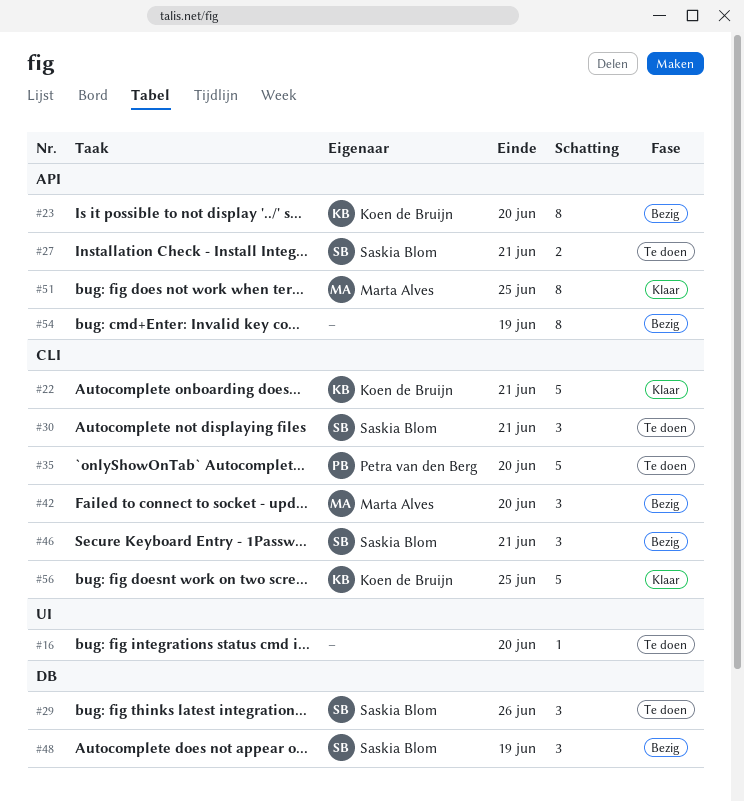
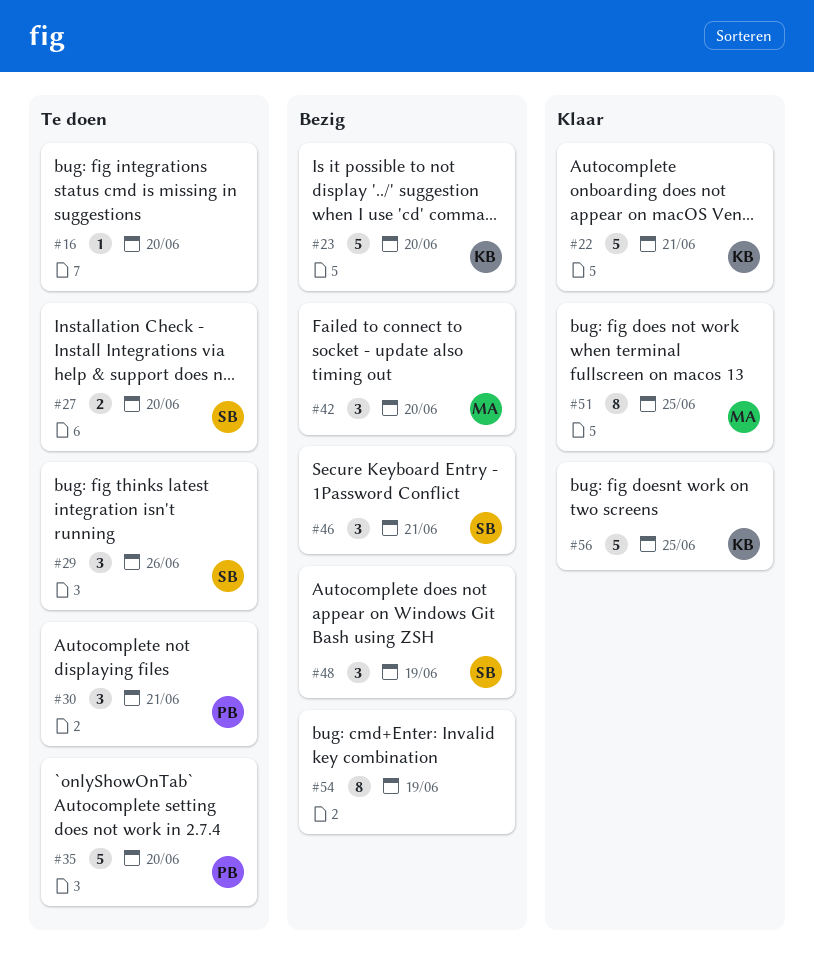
#23, estimate: 8 -> 5
#27, due: Jun 21 -> Jun 20
#30, owner: Saskia Blom -> Petra van den Berg

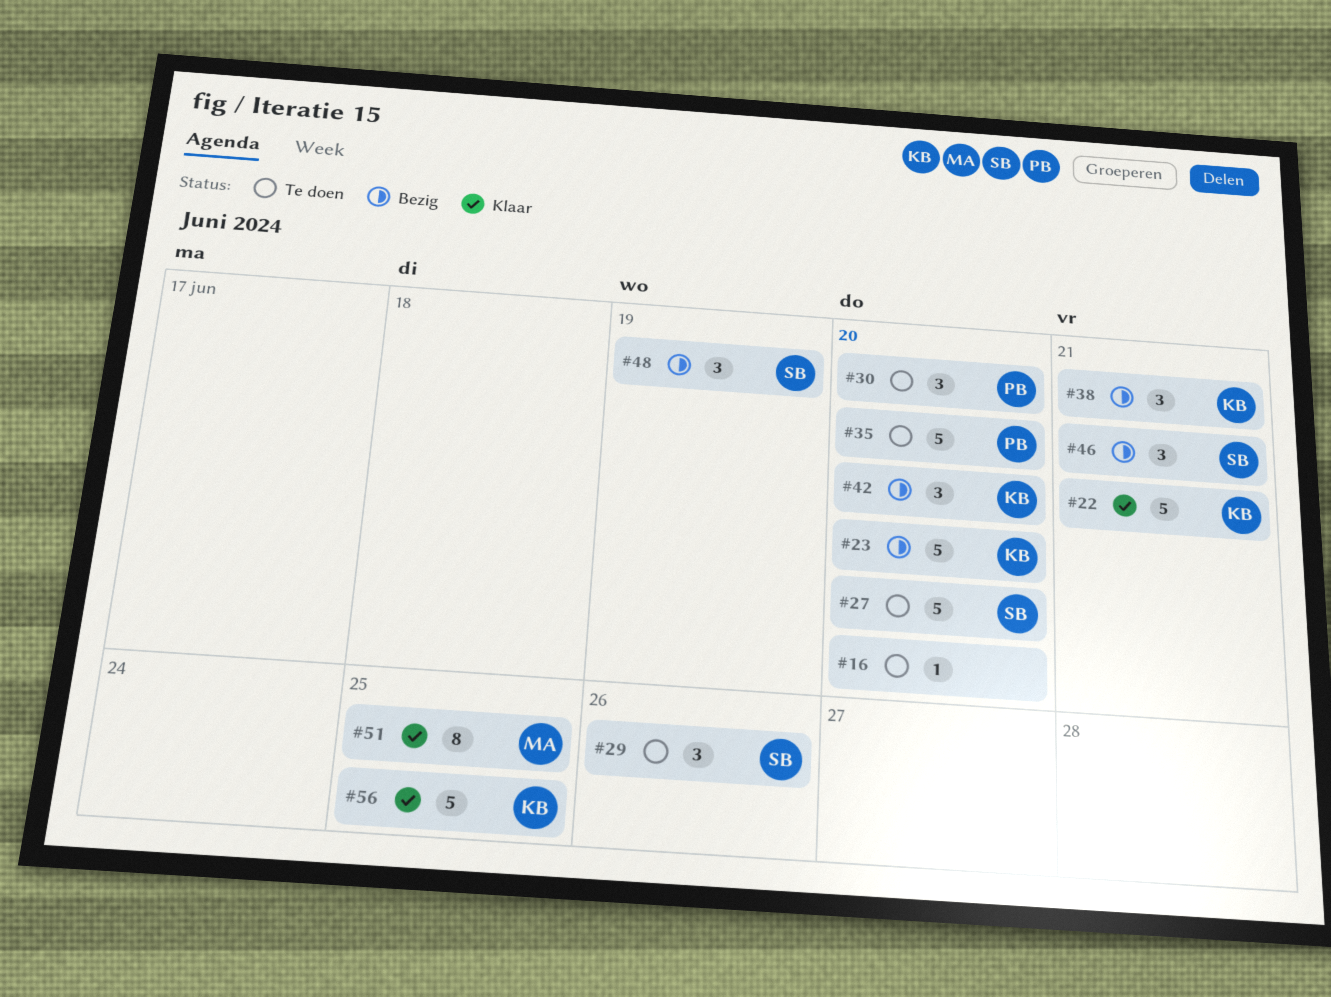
#27, estimate: 2 -> 5
#30, due: Jun 21 -> Jun 20
#38: none -> present
#42, owner: MA -> KB
#54: present -> none

